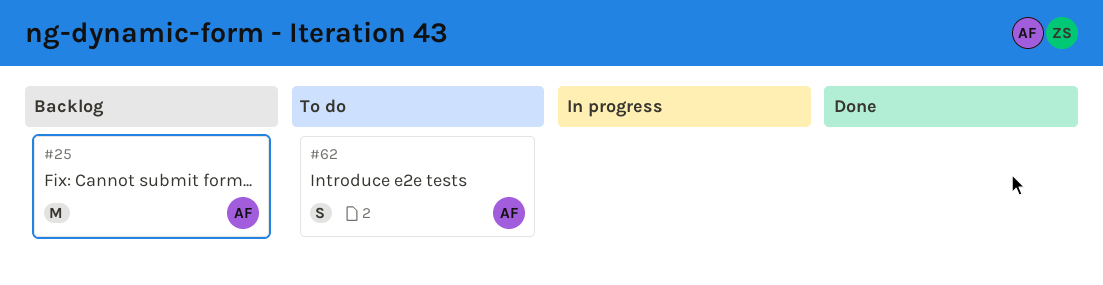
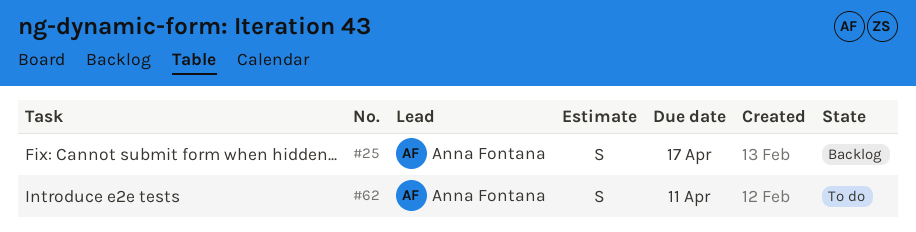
#25, estimate: M -> S

